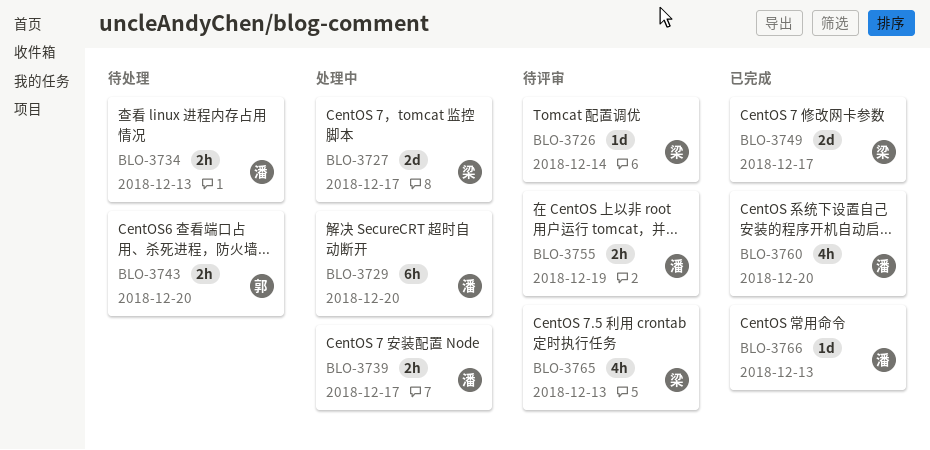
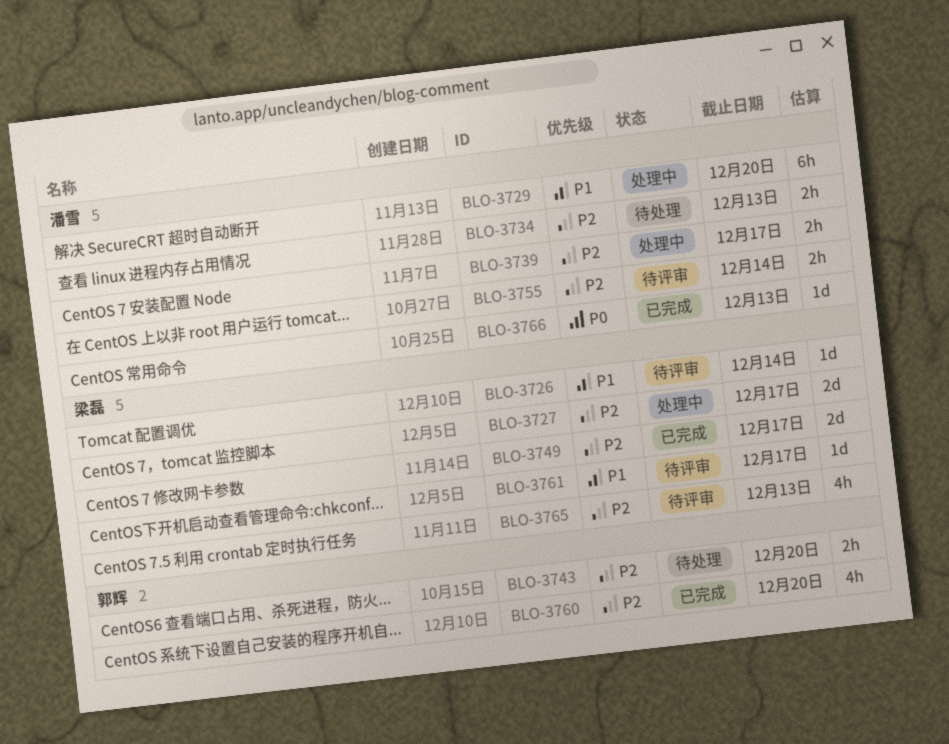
BLO-3755, due: Dec 19 -> Dec 14
BLO-3760, owner: 潘雪 -> 郭辉
BLO-3761: none -> present

